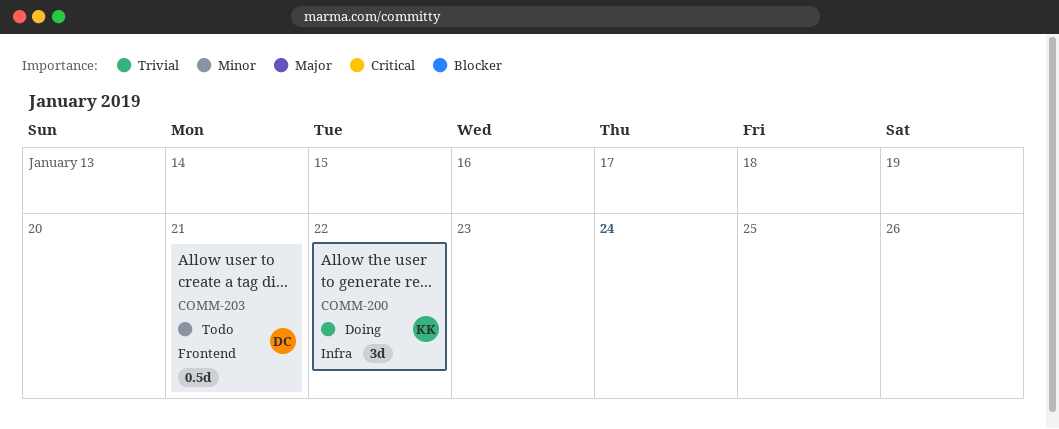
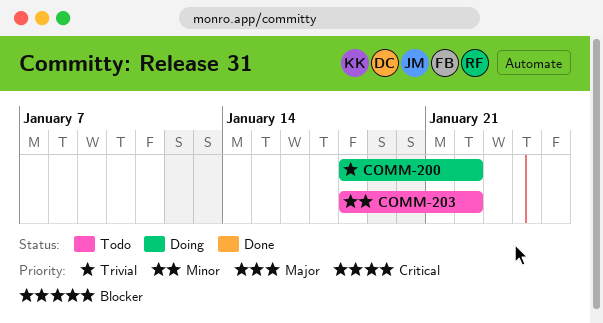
COMM-203, due: Jan 21 -> Jan 22

